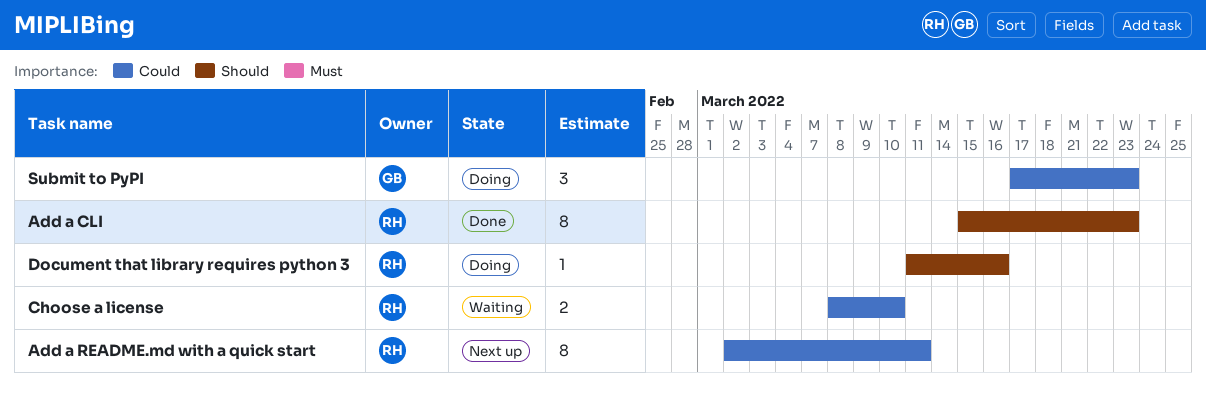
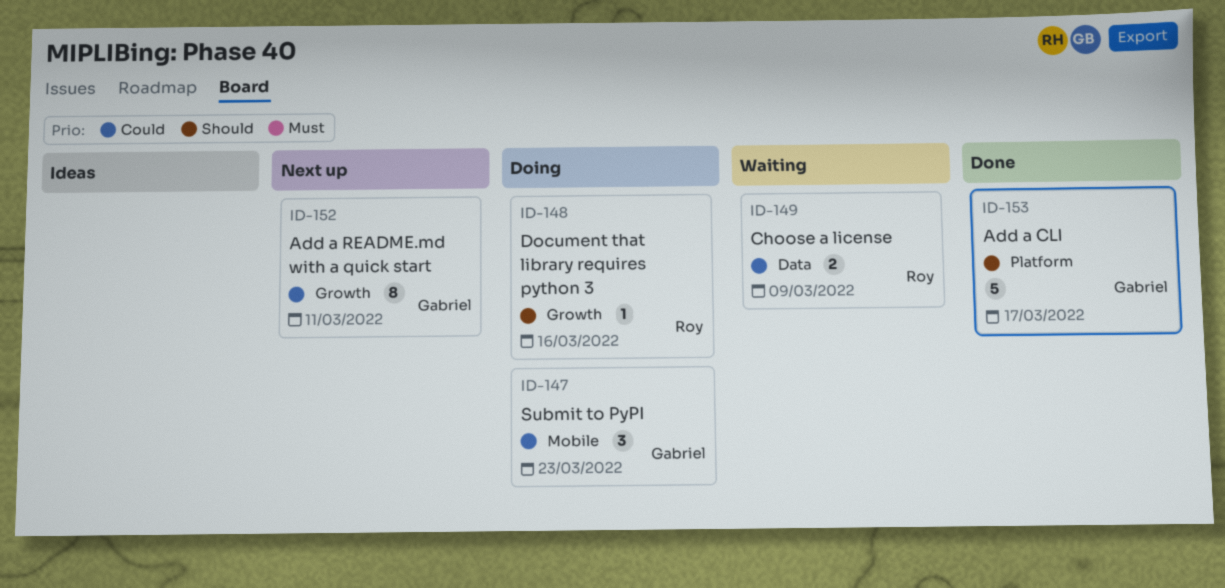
Add a CLI, owner: Roy -> Gabriel
Add a CLI, estimate: 8 -> 5
Add a CLI, due: Mar 23 -> Mar 17
Add a README.md with a quick start, owner: Roy -> Gabriel
Choose a license, due: Mar 10 -> Mar 9

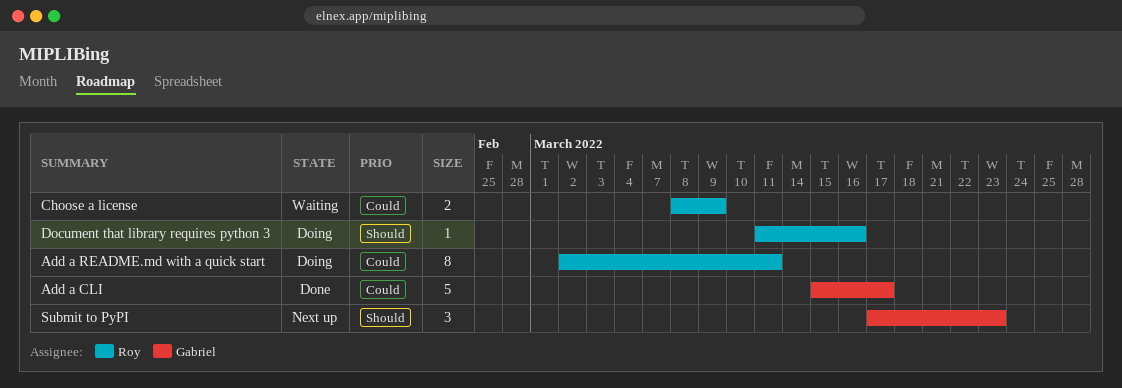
Add a CLI, priority: Should -> Could
Add a README.md with a quick start, status: Next up -> Doing
Add a README.md with a quick start, owner: Gabriel -> Roy
Submit to PyPI, status: Doing -> Next up
Submit to PyPI, priority: Could -> Should

